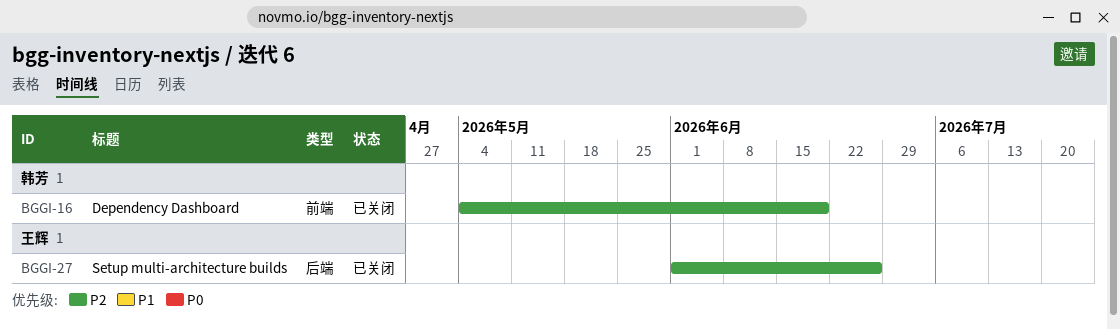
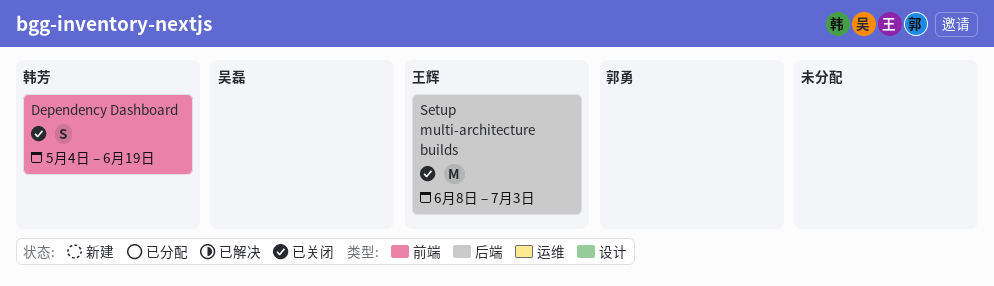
Setup multi-architecture builds, start: Jun 1 -> Jun 8
Setup multi-architecture builds, due: Jun 26 -> Jul 3

